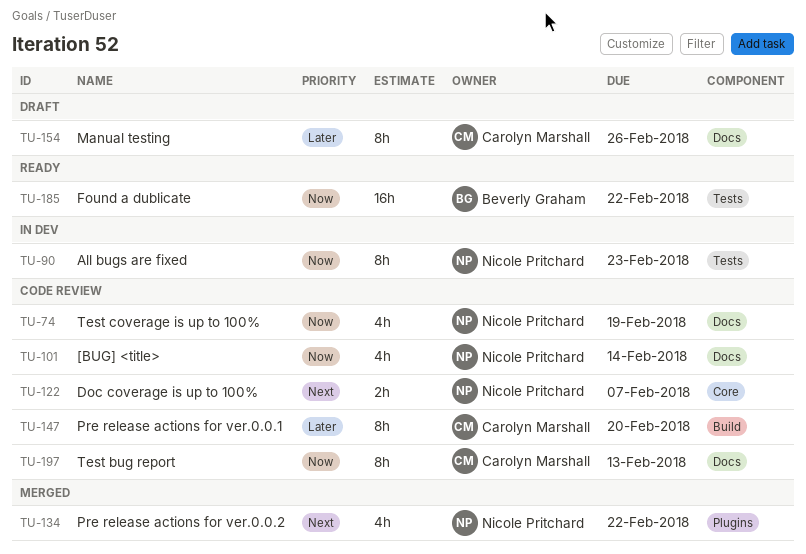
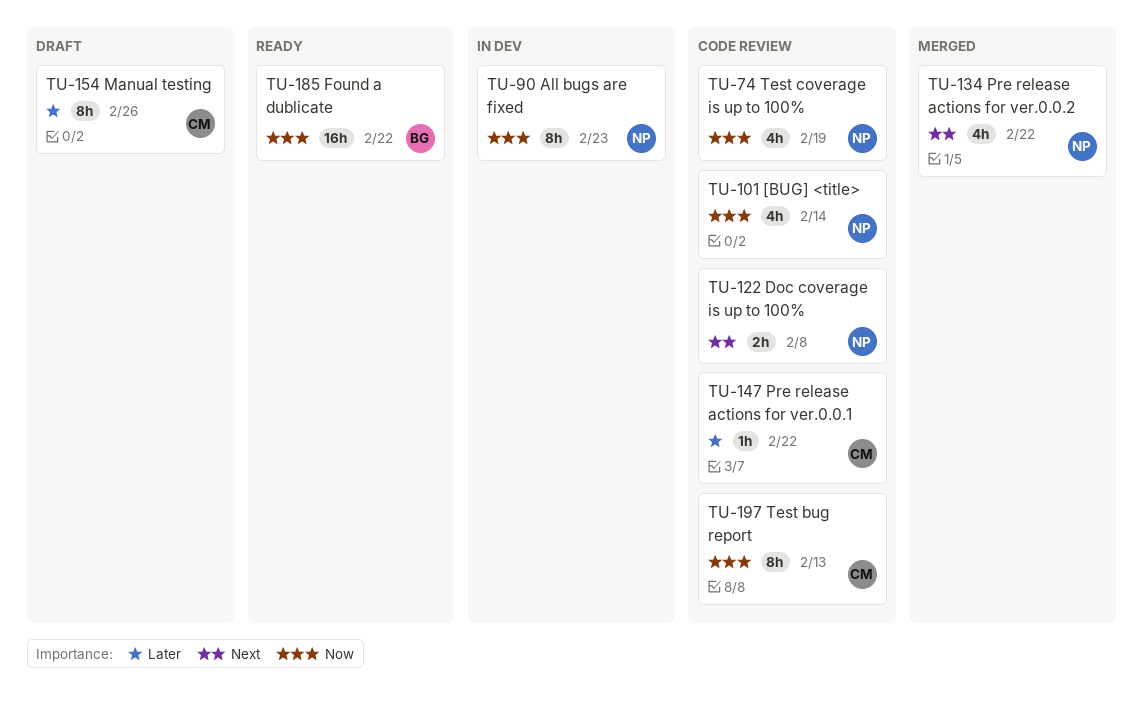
TU-122, due: Feb 7 -> Feb 8
TU-147, estimate: 8h -> 1h
TU-147, due: Feb 20 -> Feb 22

